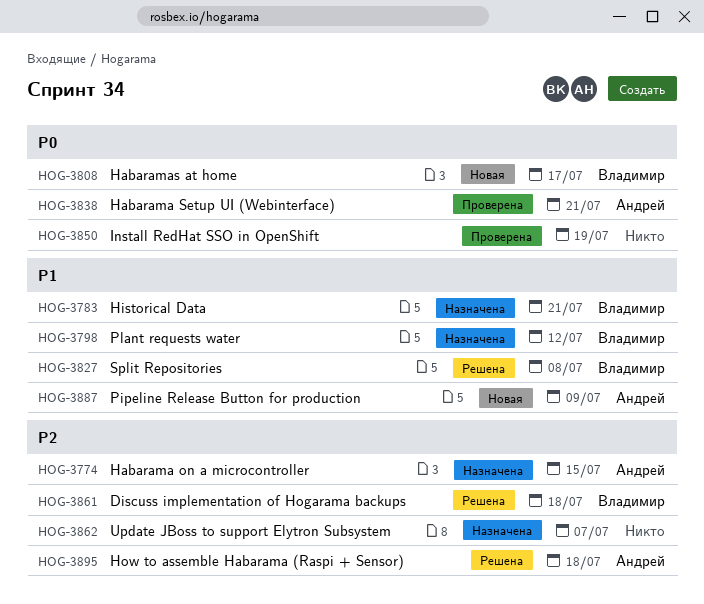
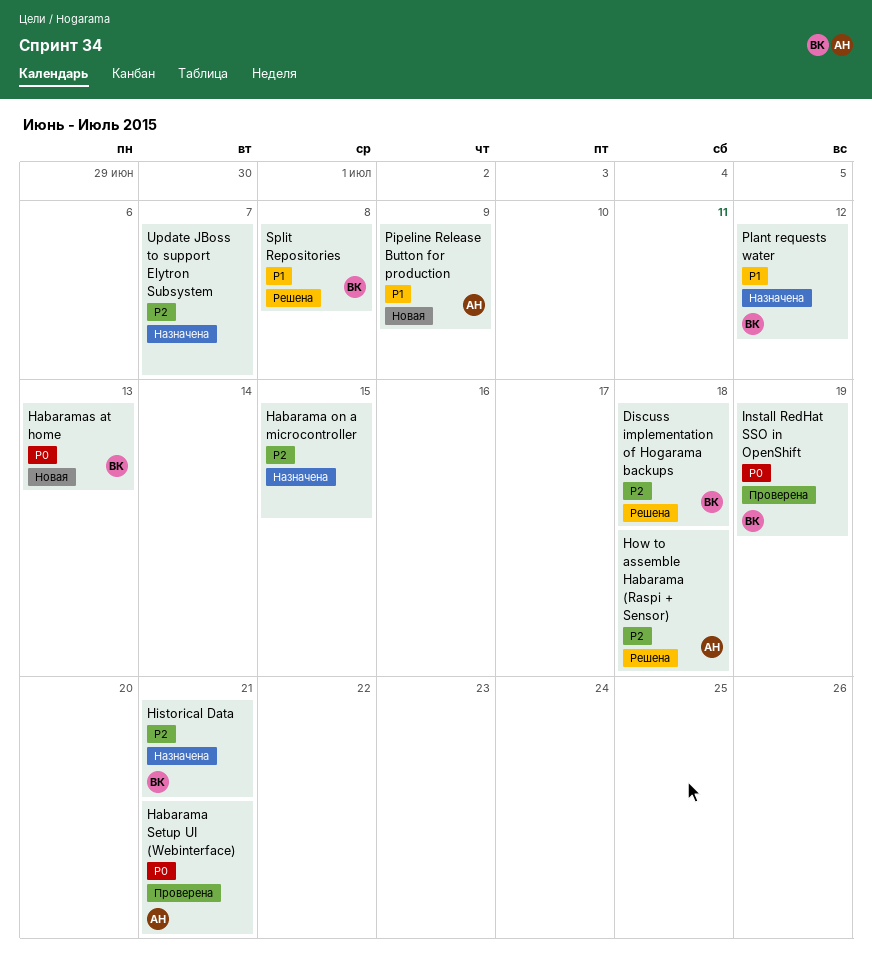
Habarama on a microcontroller, owner: Андрей -> none
Habaramas at home, due: Jul 17 -> Jul 13
Historical Data, priority: P1 -> P2
Install RedHat SSO in OpenShift, owner: none -> Владимир

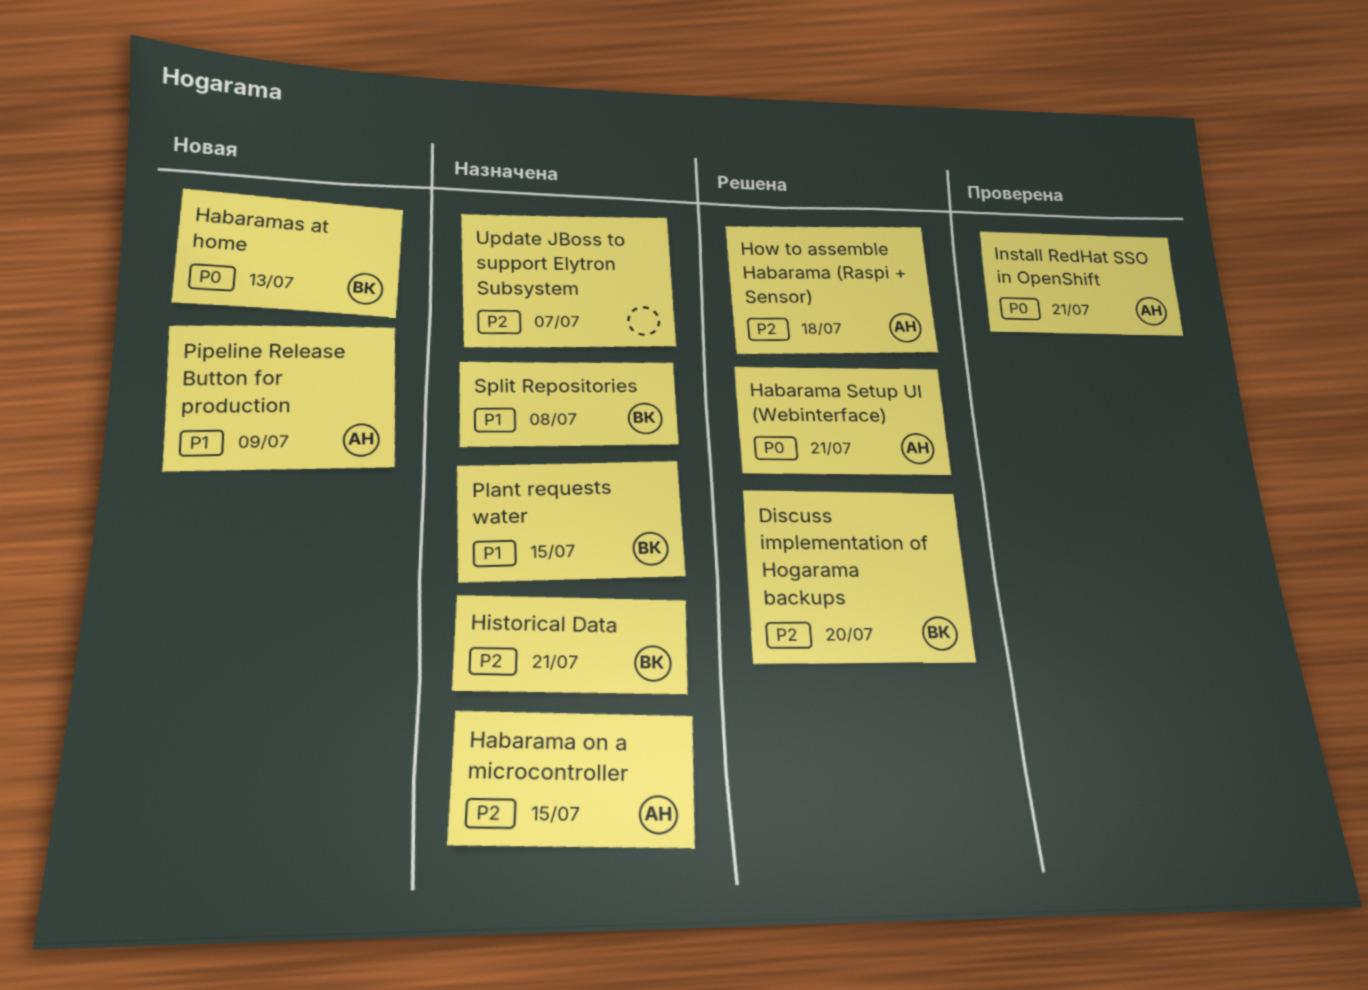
Discuss implementation of Hogarama backups, due: Jul 18 -> Jul 20
Habarama on a microcontroller, owner: none -> АН
Habarama Setup UI (Webinterface), status: Проверена -> Решена
Install RedHat SSO in OpenShift, owner: ВК -> АН
Install RedHat SSO in OpenShift, due: Jul 19 -> Jul 21
Plant requests water, due: Jul 12 -> Jul 15
Split Repositories, status: Решена -> Назначена

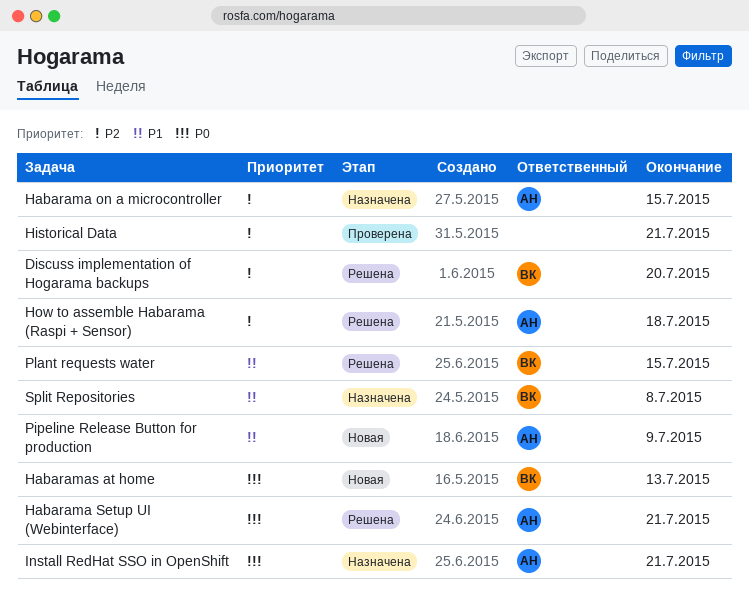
Historical Data, status: Назначена -> Проверена
Historical Data, owner: ВК -> none
Install RedHat SSO in OpenShift, status: Проверена -> Назначена
Plant requests water, status: Назначена -> Решена
Update JBoss to support Elytron Subsystem: present -> none

